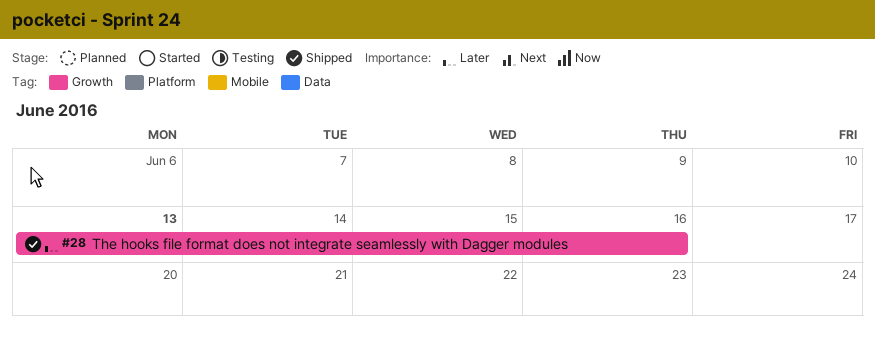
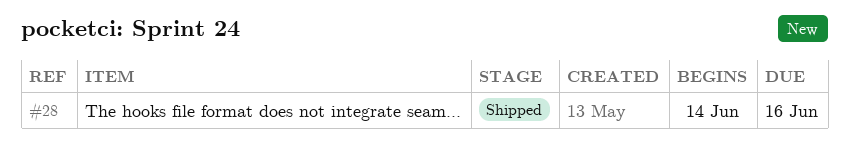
#28, start: Jun 13 -> Jun 14

